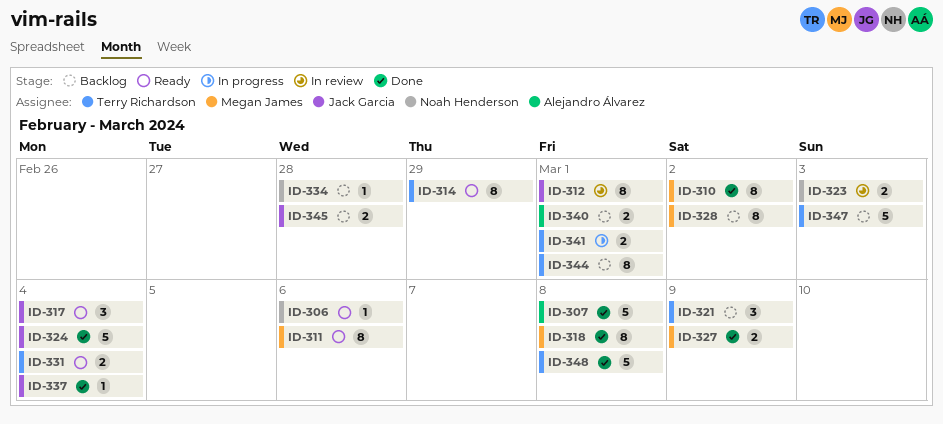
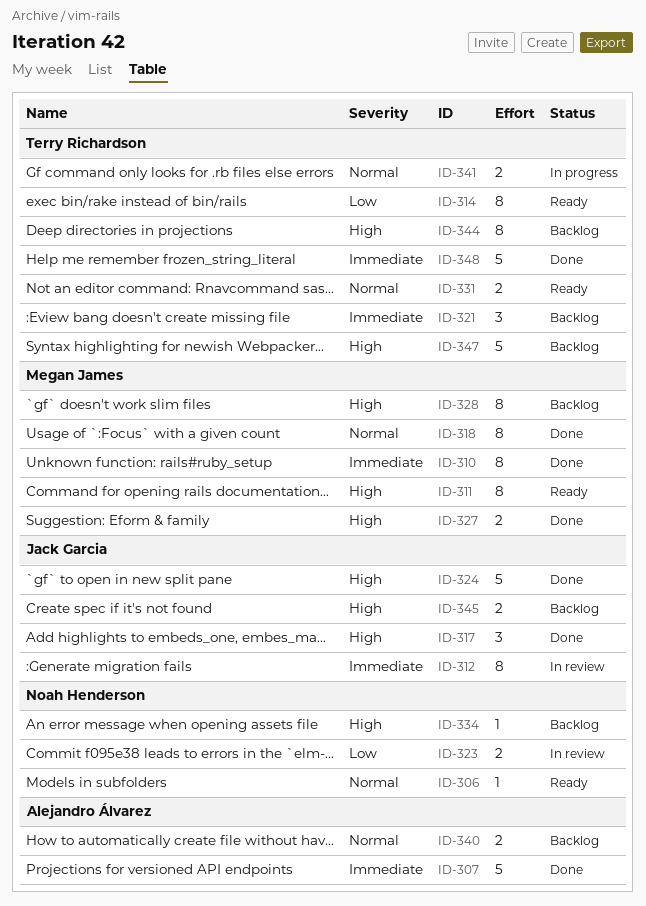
ID-317, status: Ready -> Done
ID-337: present -> none

